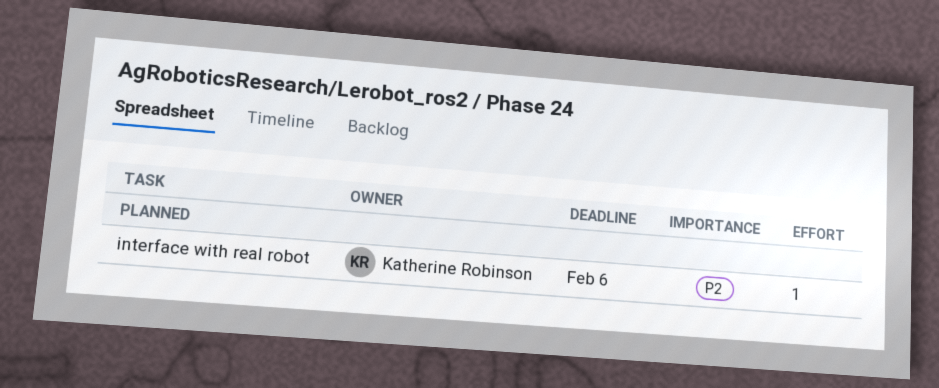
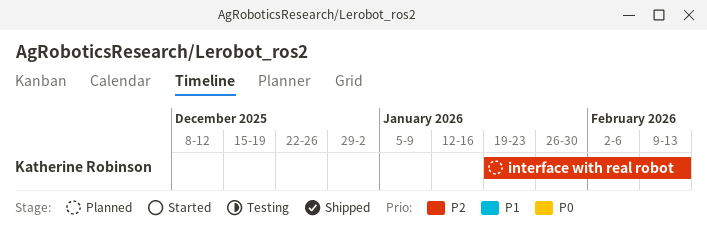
interface with real robot, due: Feb 6 -> Feb 13

